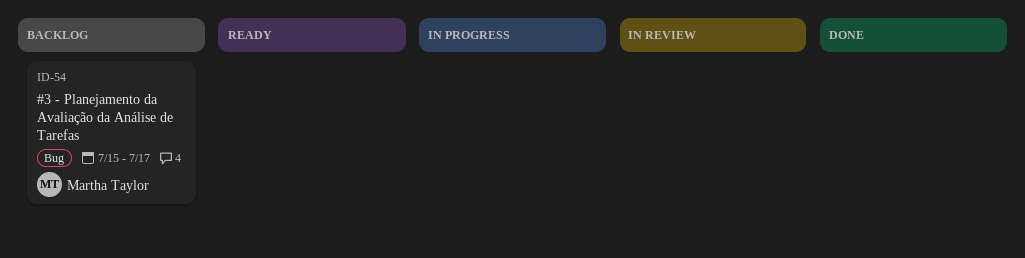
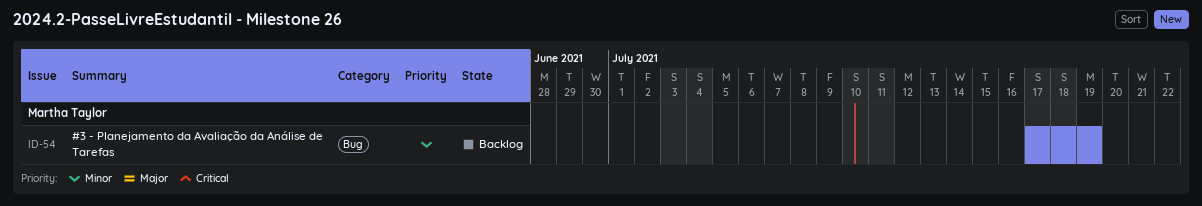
ID-54, start: Jul 15 -> Jul 17
ID-54, due: Jul 17 -> Jul 19

